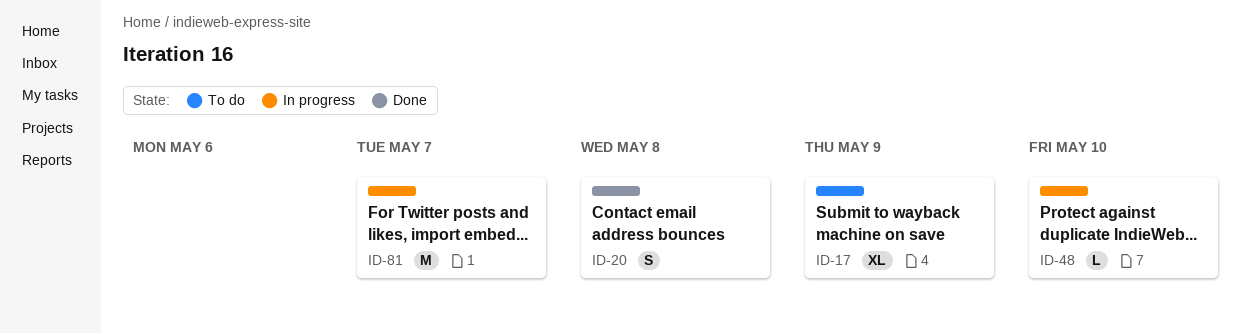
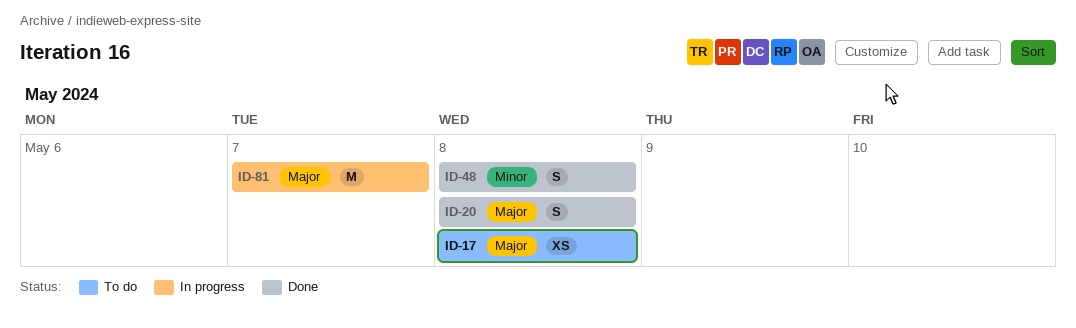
ID-17, estimate: XL -> XS
ID-17, due: May 9 -> May 8
ID-48, status: In progress -> Done
ID-48, estimate: L -> S
ID-48, due: May 10 -> May 8

